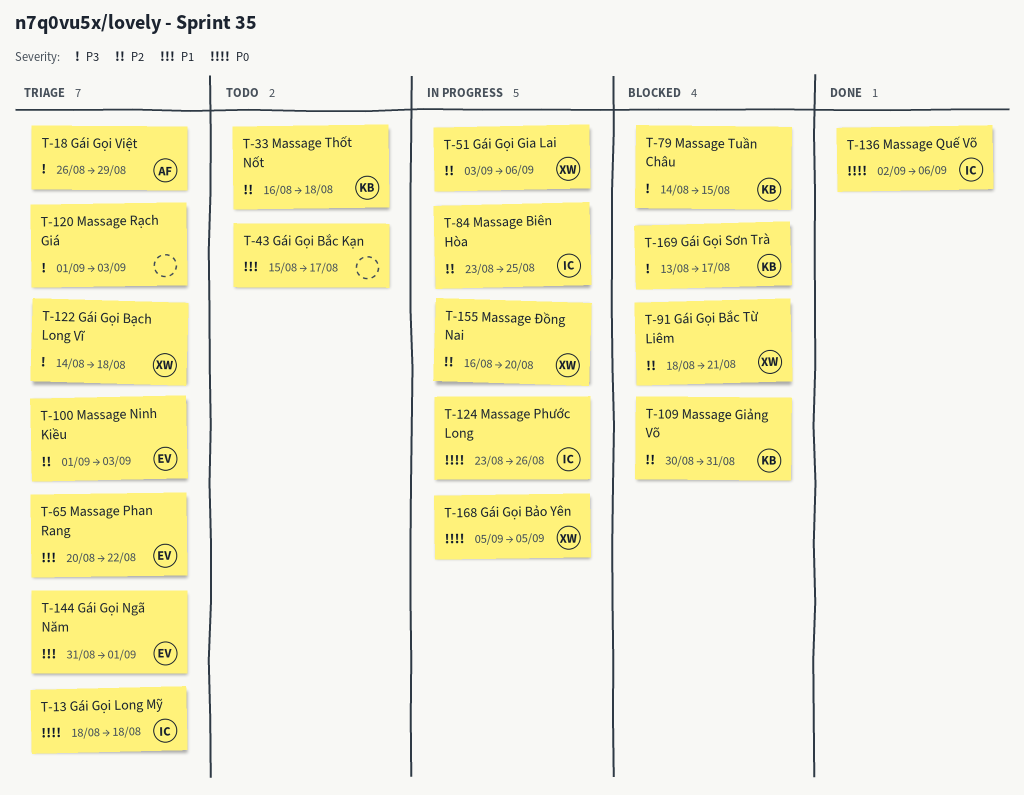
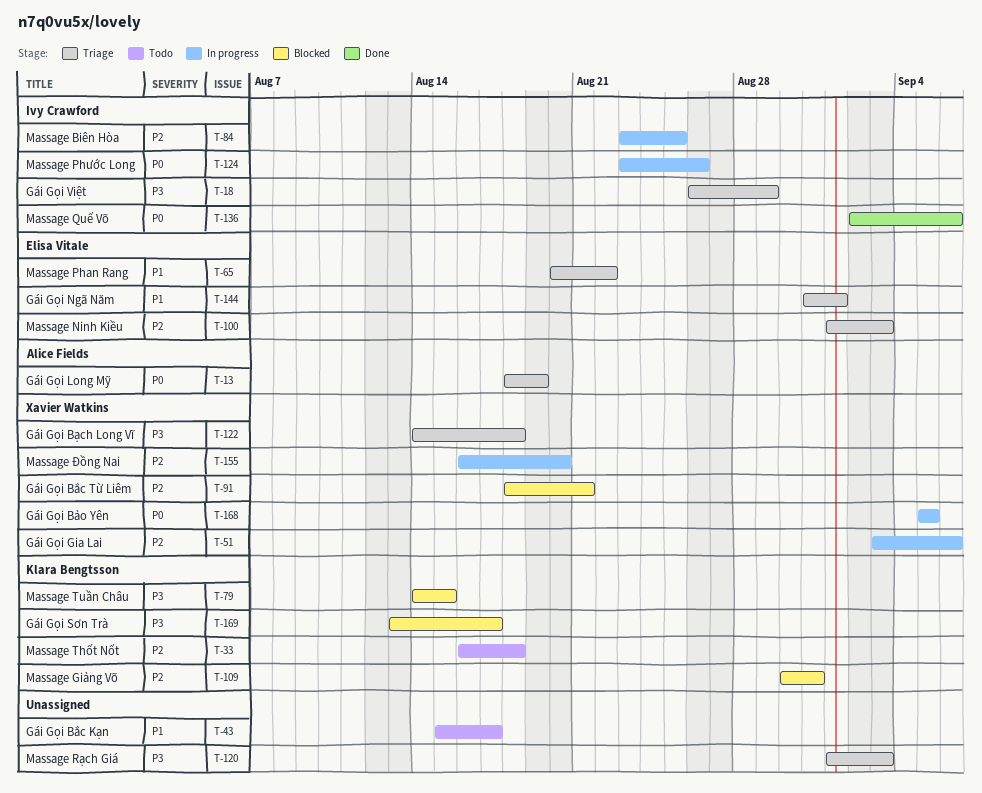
T-13, owner: Ivy Crawford -> Alice Fields
T-13, due: Aug 18 -> Aug 19
T-18, owner: Alice Fields -> Ivy Crawford

